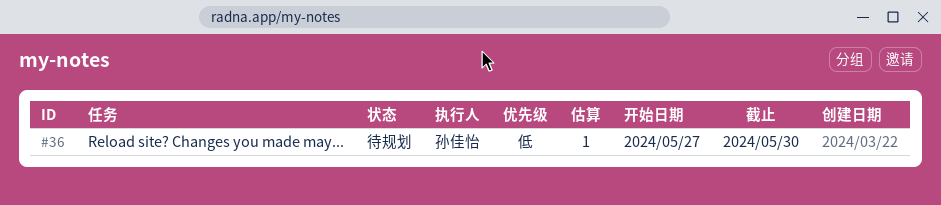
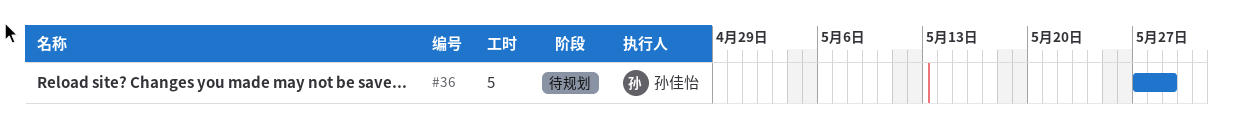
#36, estimate: 1 -> 5
#36, due: May 30 -> May 29

